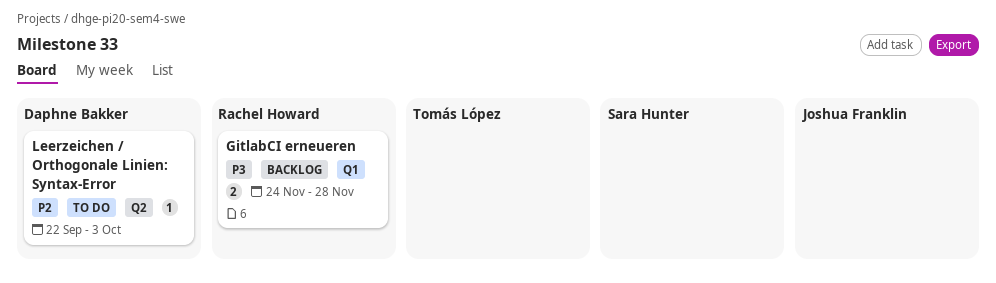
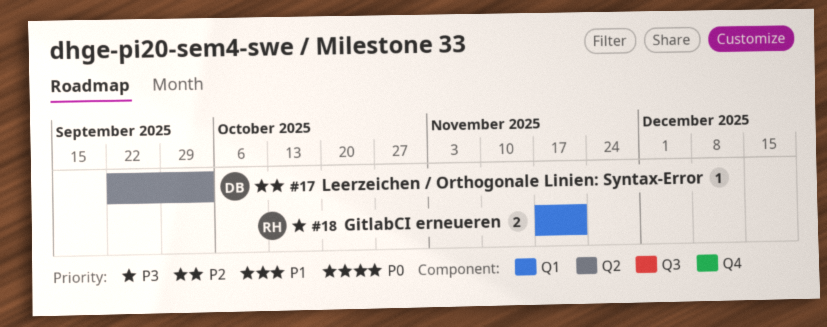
GitlabCI erneueren, start: Nov 24 -> Nov 17
GitlabCI erneueren, due: Nov 28 -> Nov 21

